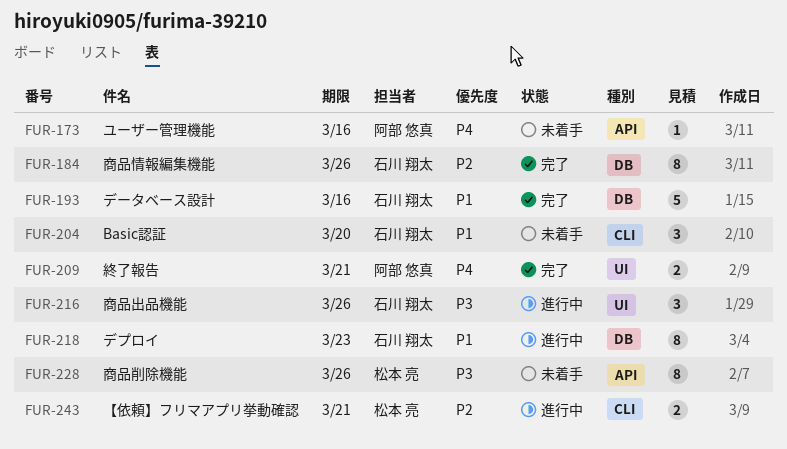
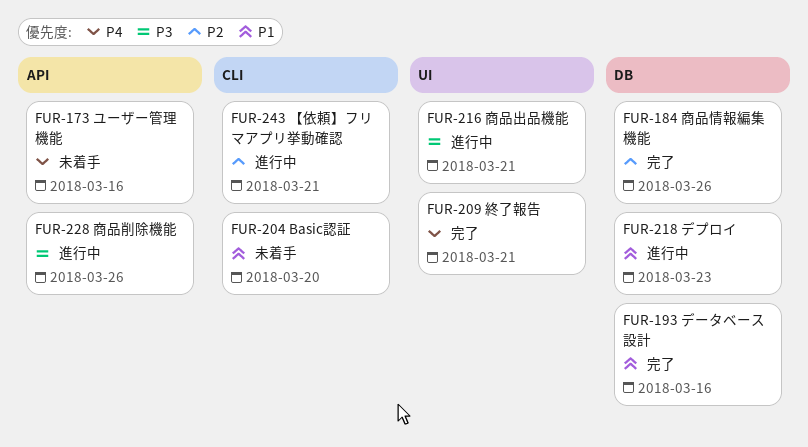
FUR-216, due: Mar 26 -> Mar 21
FUR-228, status: 未着手 -> 進行中

